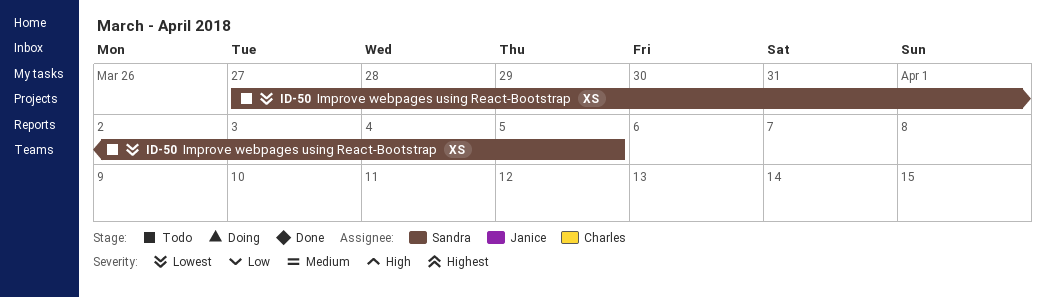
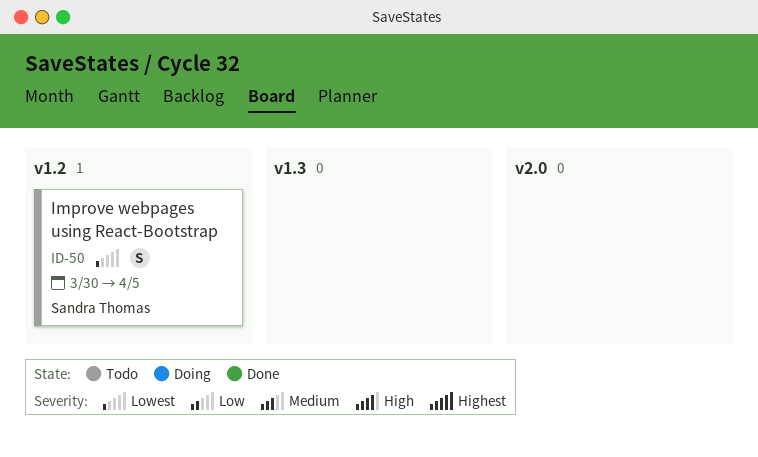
ID-50, estimate: XS -> S
ID-50, start: Mar 27 -> Mar 30

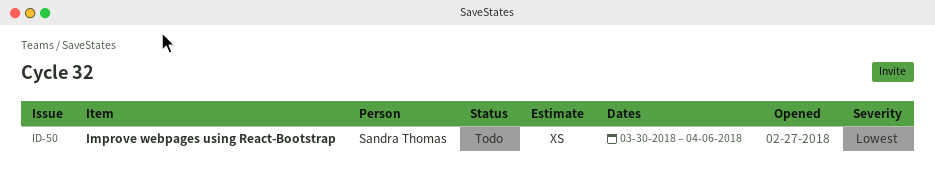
ID-50, estimate: S -> XS
ID-50, due: Apr 5 -> Apr 6

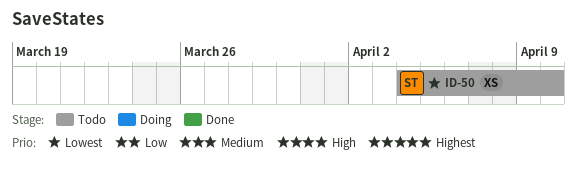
ID-50, start: Mar 30 -> Apr 4
ID-50, due: Apr 6 -> Apr 10

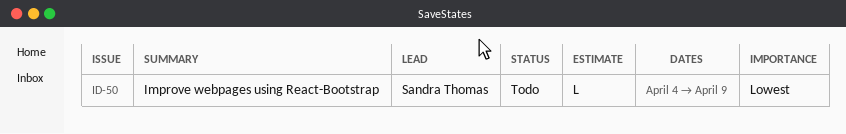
ID-50, estimate: XS -> L
ID-50, due: Apr 10 -> Apr 9

